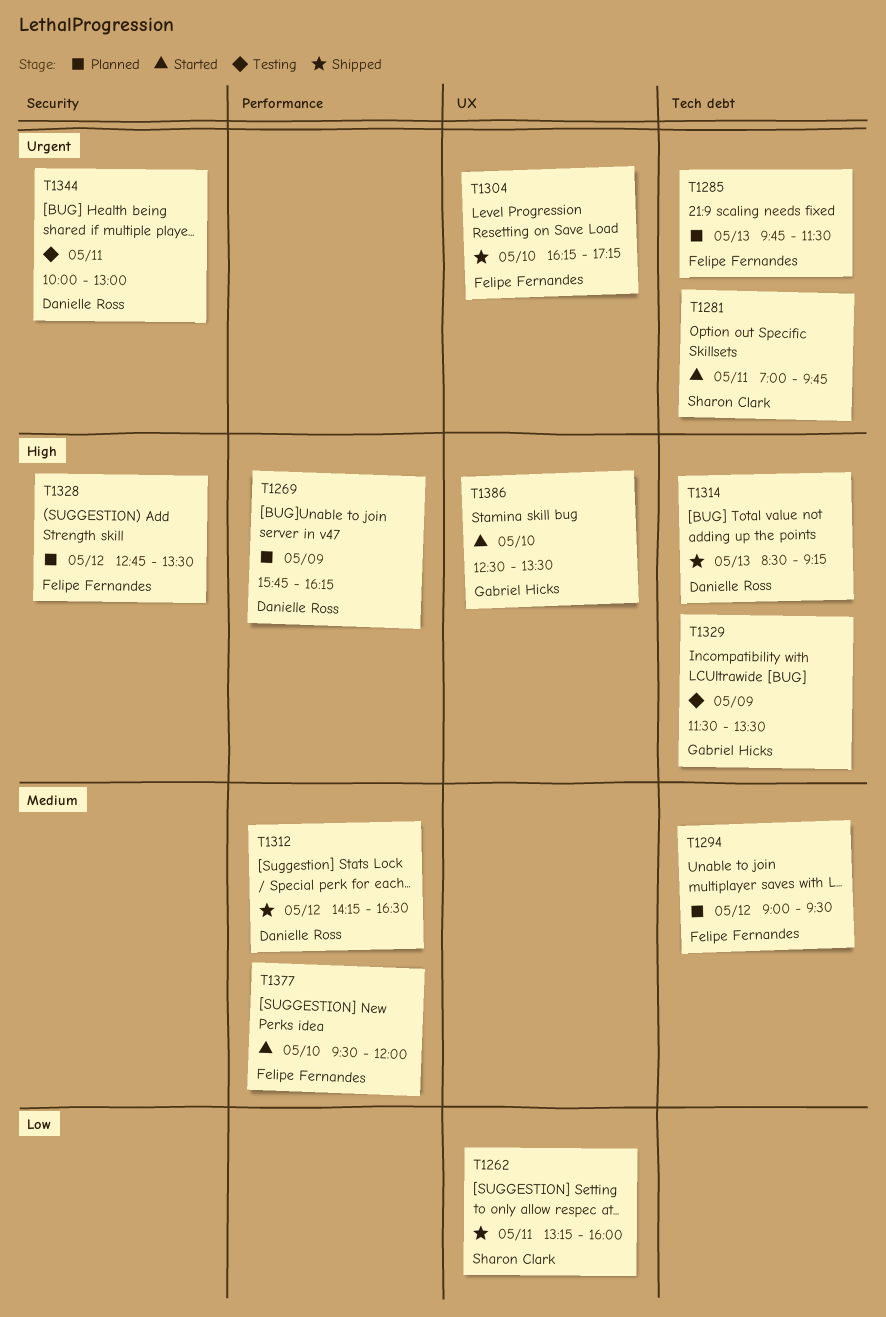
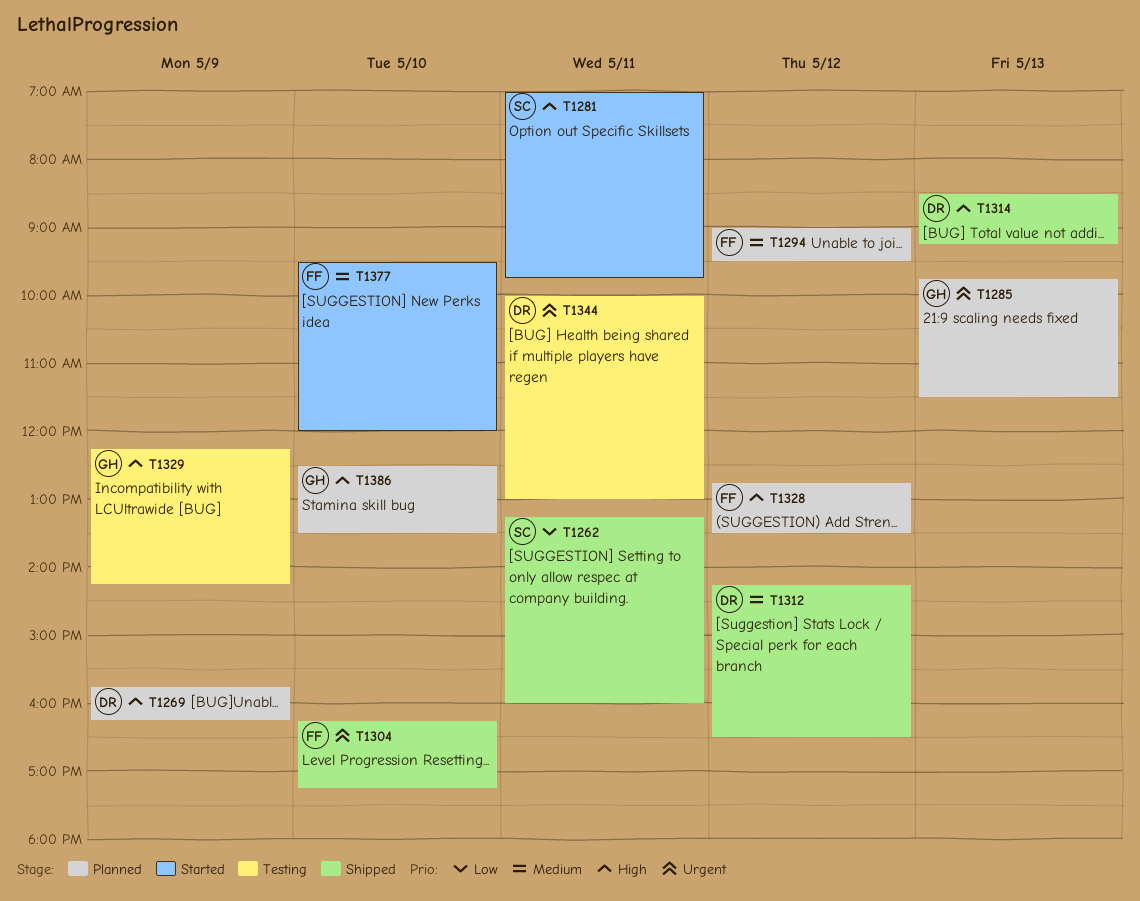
T1281, priority: Urgent -> High
T1285, owner: Felipe Fernandes -> Gabriel Hicks
T1329, begins: 11:30 -> 12:15
T1329, ends: 13:30 -> 14:15
T1386, status: Started -> Planned

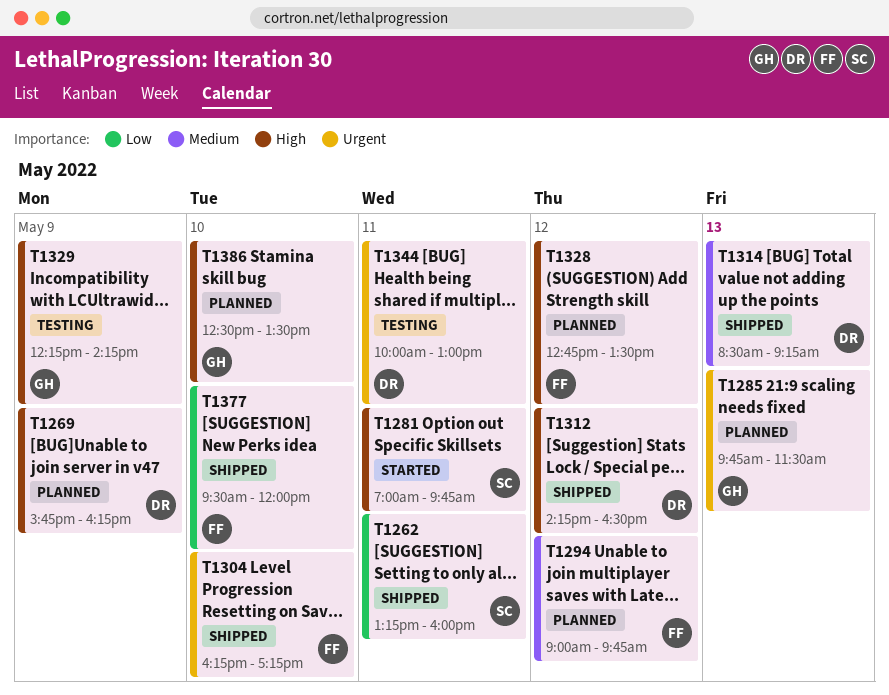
T1294, ends: 09:30 -> 09:45
T1312, priority: Medium -> High
T1314, priority: High -> Medium
T1377, status: Started -> Shipped
T1377, priority: Medium -> Low

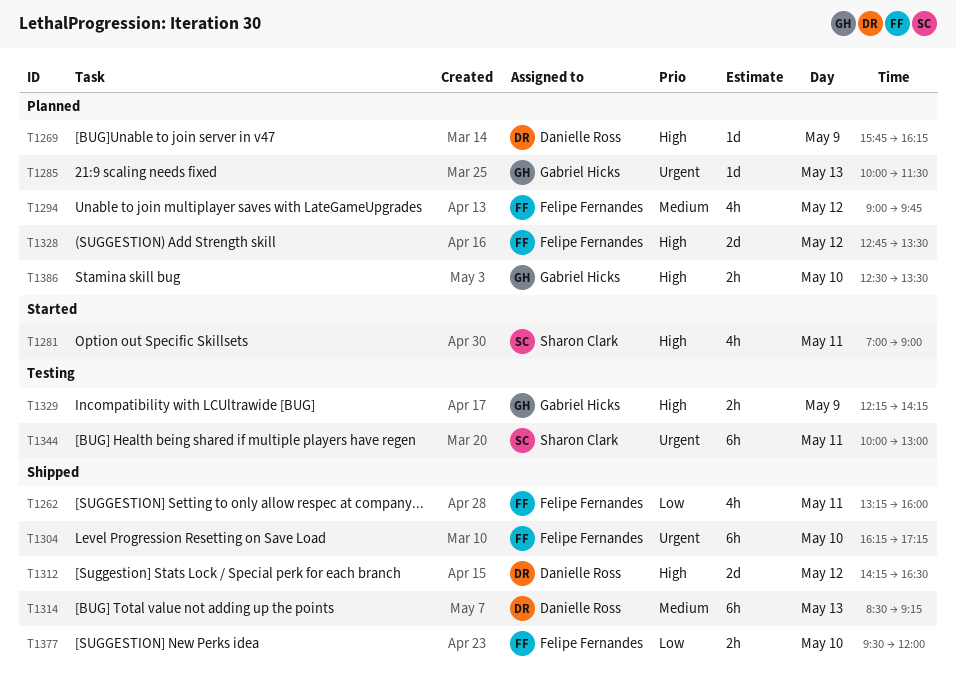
T1262, owner: Sharon Clark -> Felipe Fernandes
T1281, ends: 09:45 -> 09:00
T1285, begins: 09:45 -> 10:00
T1344, owner: Danielle Ross -> Sharon Clark

